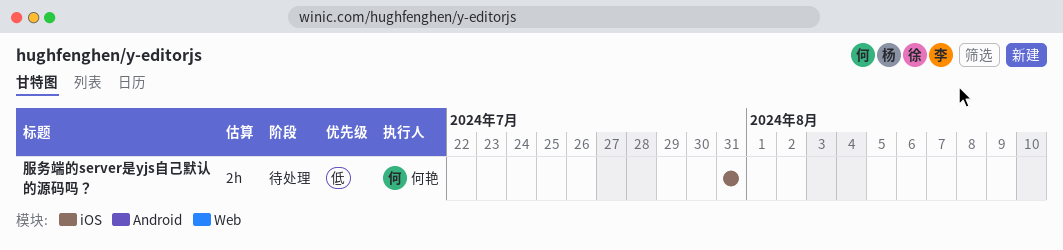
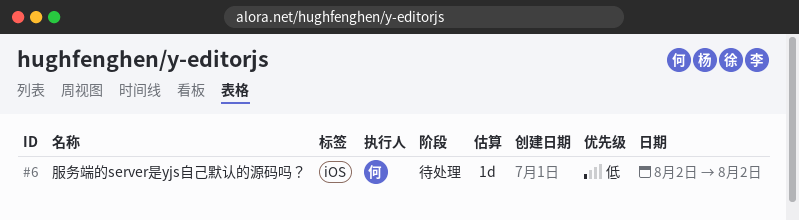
服务端的server是yjs自己默认的源码吗？, estimate: 2h -> 1d
服务端的server是yjs自己默认的源码吗？, start: Jul 31 -> Aug 2
服务端的server是yjs自己默认的源码吗？, due: Jul 31 -> Aug 2

